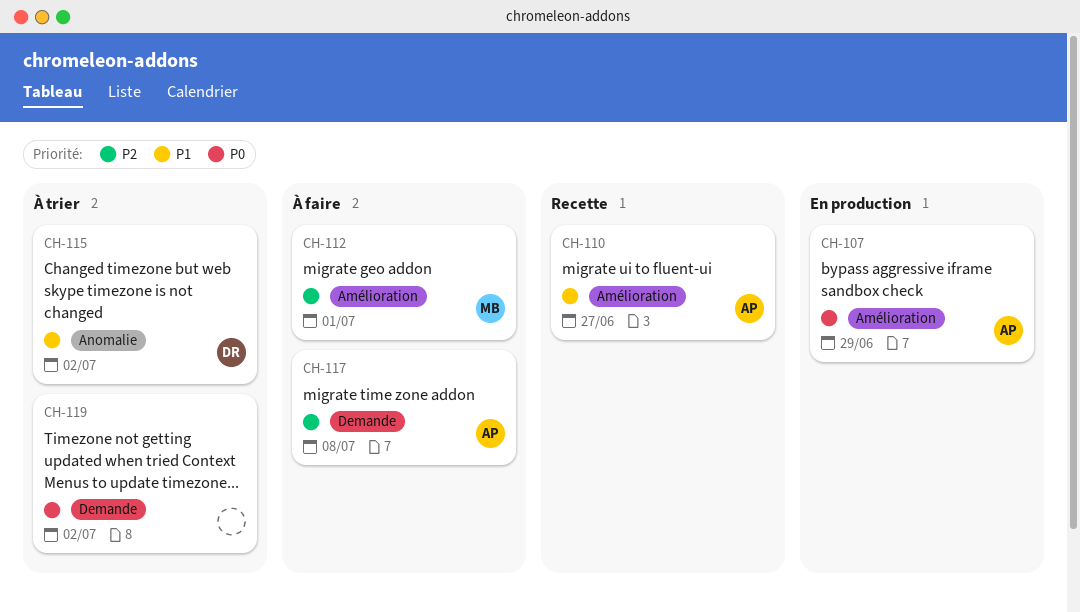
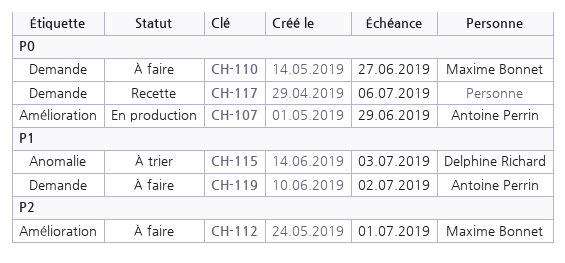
CH-110, status: Recette -> À faire
CH-110, owner: Antoine Perrin -> Maxime Bonnet
CH-110, priority: P1 -> P0
CH-110, label: Amélioration -> Demande
CH-115, due: Jul 2 -> Jul 3
CH-117, status: À faire -> Recette
CH-117, owner: Antoine Perrin -> none
CH-117, priority: P2 -> P0
CH-117, due: Jul 8 -> Jul 6
CH-119, status: À trier -> À faire
CH-119, owner: none -> Antoine Perrin
CH-119, priority: P0 -> P1

